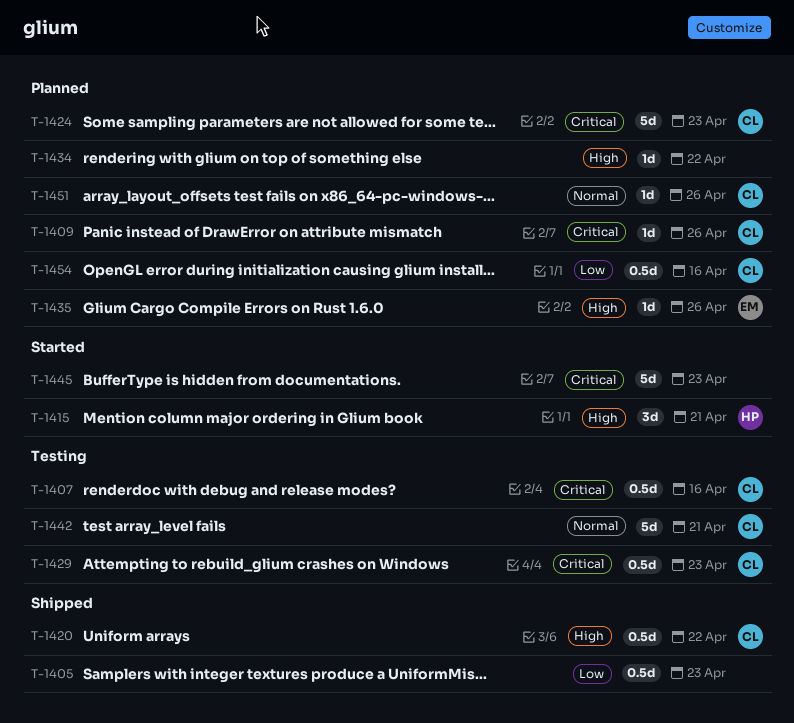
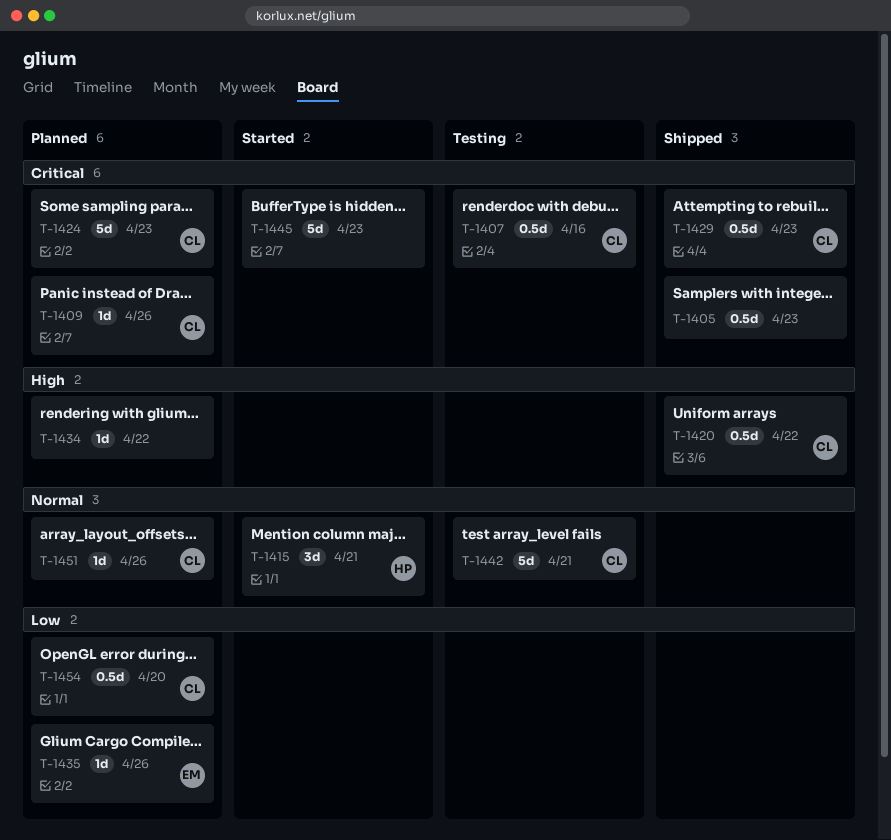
T-1405, priority: Low -> Critical
T-1415, priority: High -> Normal
T-1429, status: Testing -> Shipped
T-1435, priority: High -> Low
T-1454, due: Apr 16 -> Apr 20

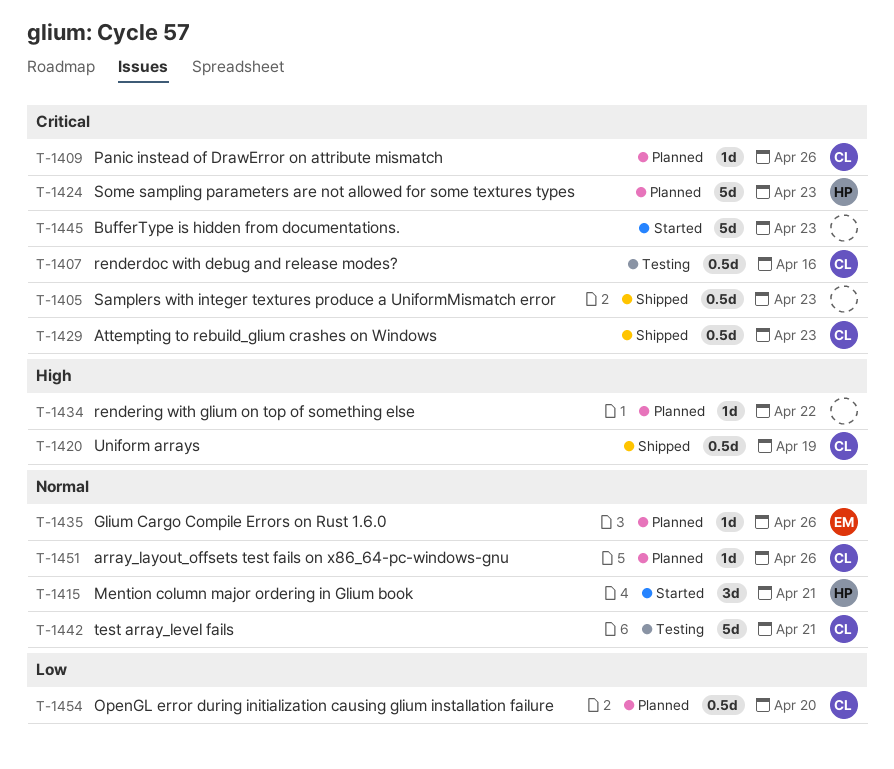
T-1420, due: Apr 22 -> Apr 19
T-1424, owner: CL -> HP
T-1435, priority: Low -> Normal

